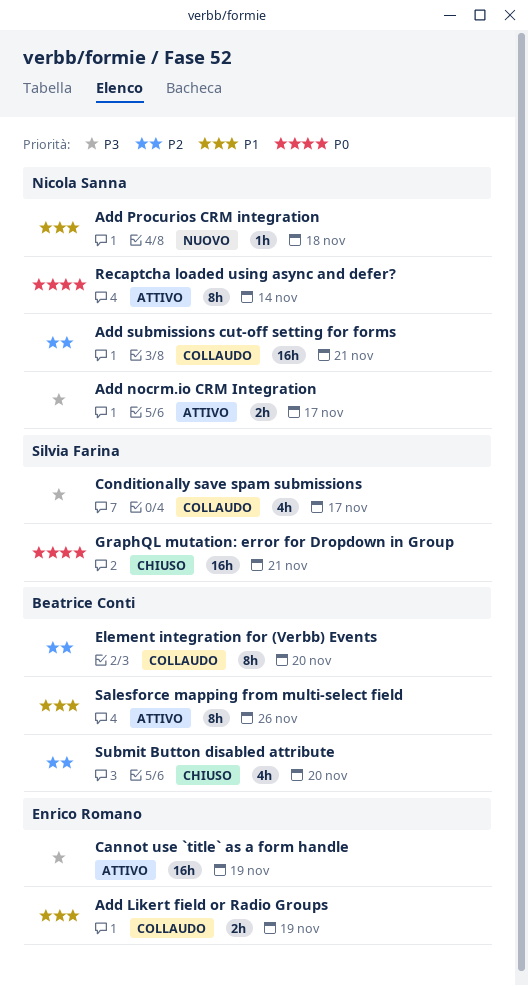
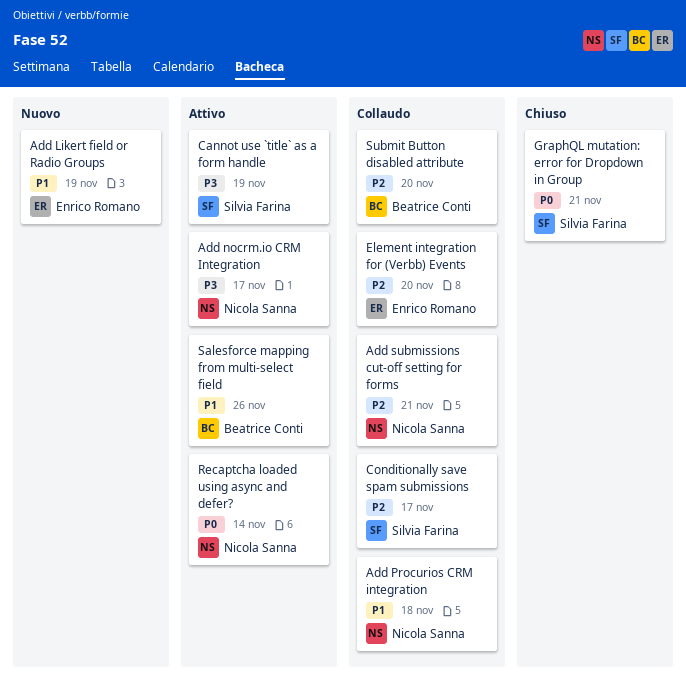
Add Likert field or Radio Groups, status: Collaudo -> Nuovo
Add Procurios CRM integration, status: Nuovo -> Collaudo
Cannot use `title` as a form handle, owner: Enrico Romano -> Silvia Farina
Conditionally save spam submissions, priority: P3 -> P2
Element integration for (Verbb) Events, owner: Beatrice Conti -> Enrico Romano
Submit Button disabled attribute, status: Chiuso -> Collaudo

